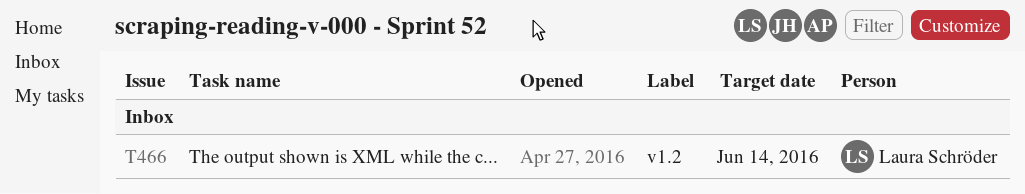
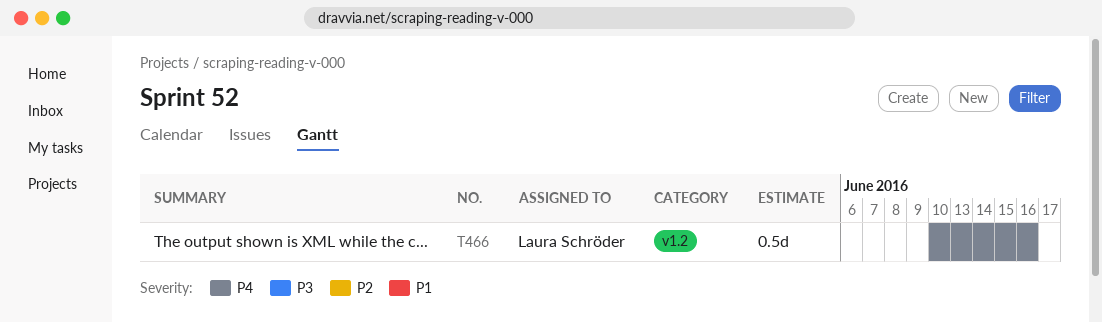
T466, due: Jun 14 -> Jun 16

